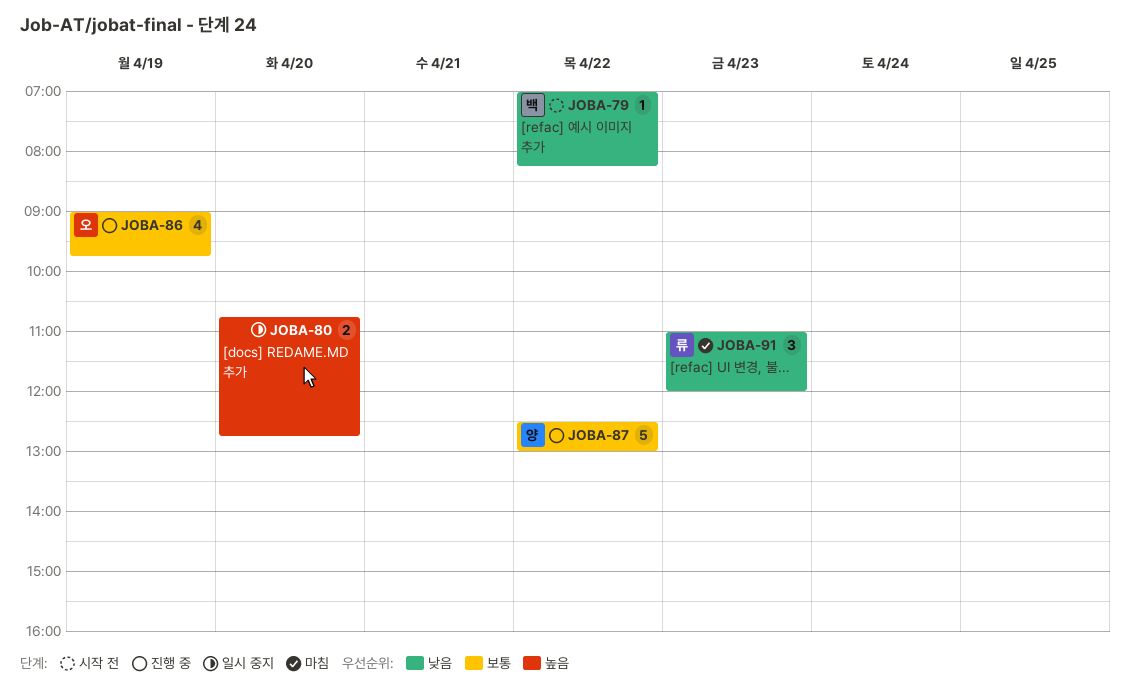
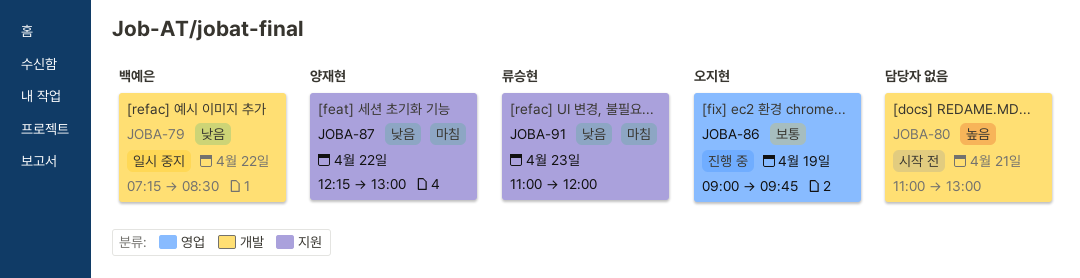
JOBA-79, status: 시작 전 -> 일시 중지
JOBA-79, begins: 07:00 -> 07:15
JOBA-79, ends: 08:15 -> 08:30
JOBA-80, status: 일시 중지 -> 시작 전
JOBA-80, day: Apr 20 -> Apr 21
JOBA-80, begins: 10:45 -> 11:00
JOBA-80, ends: 12:45 -> 13:00
JOBA-87, status: 진행 중 -> 마침
JOBA-87, priority: 보통 -> 낮음
JOBA-87, begins: 12:30 -> 12:15

